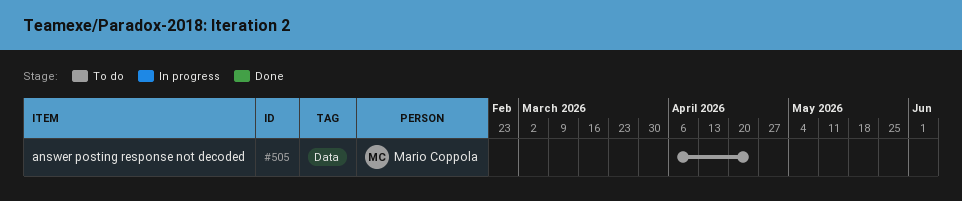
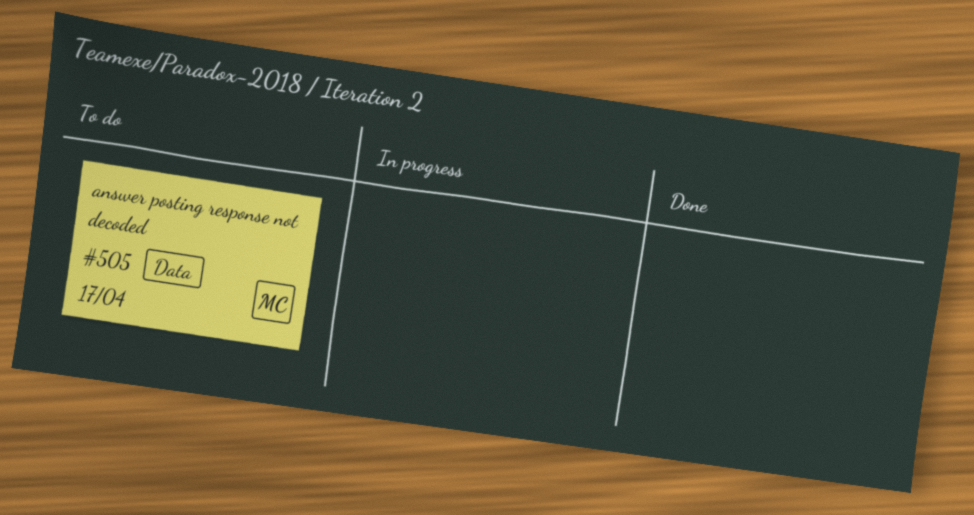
#505, due: Apr 24 -> Apr 17

